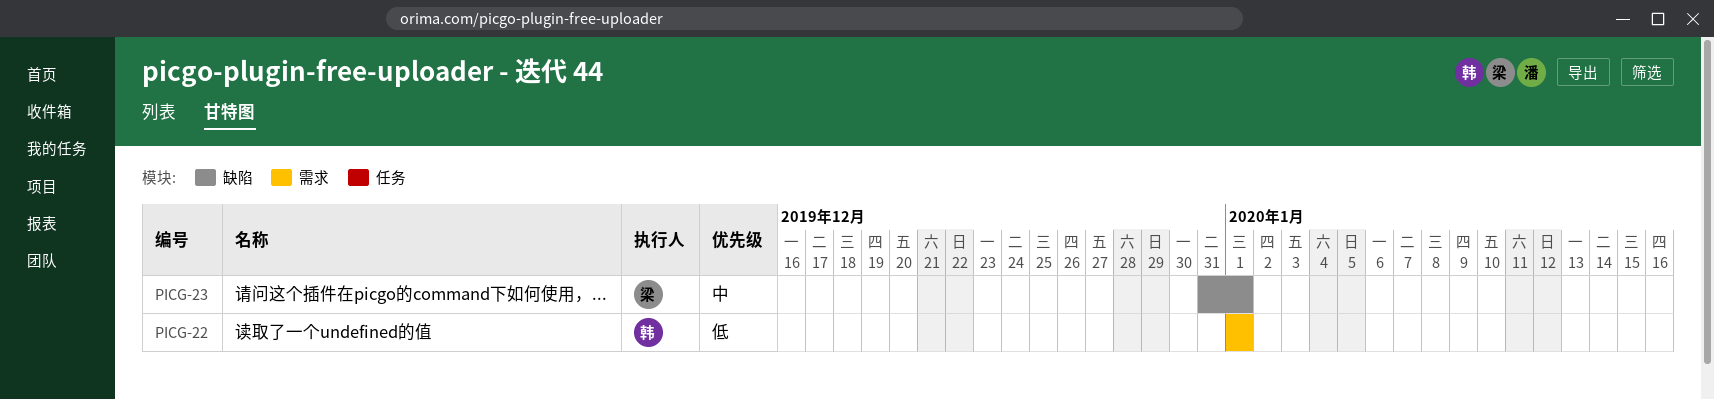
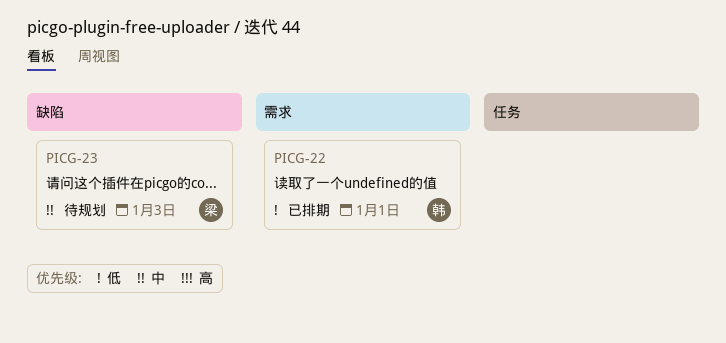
PICG-23, due: Jan 1 -> Jan 3

